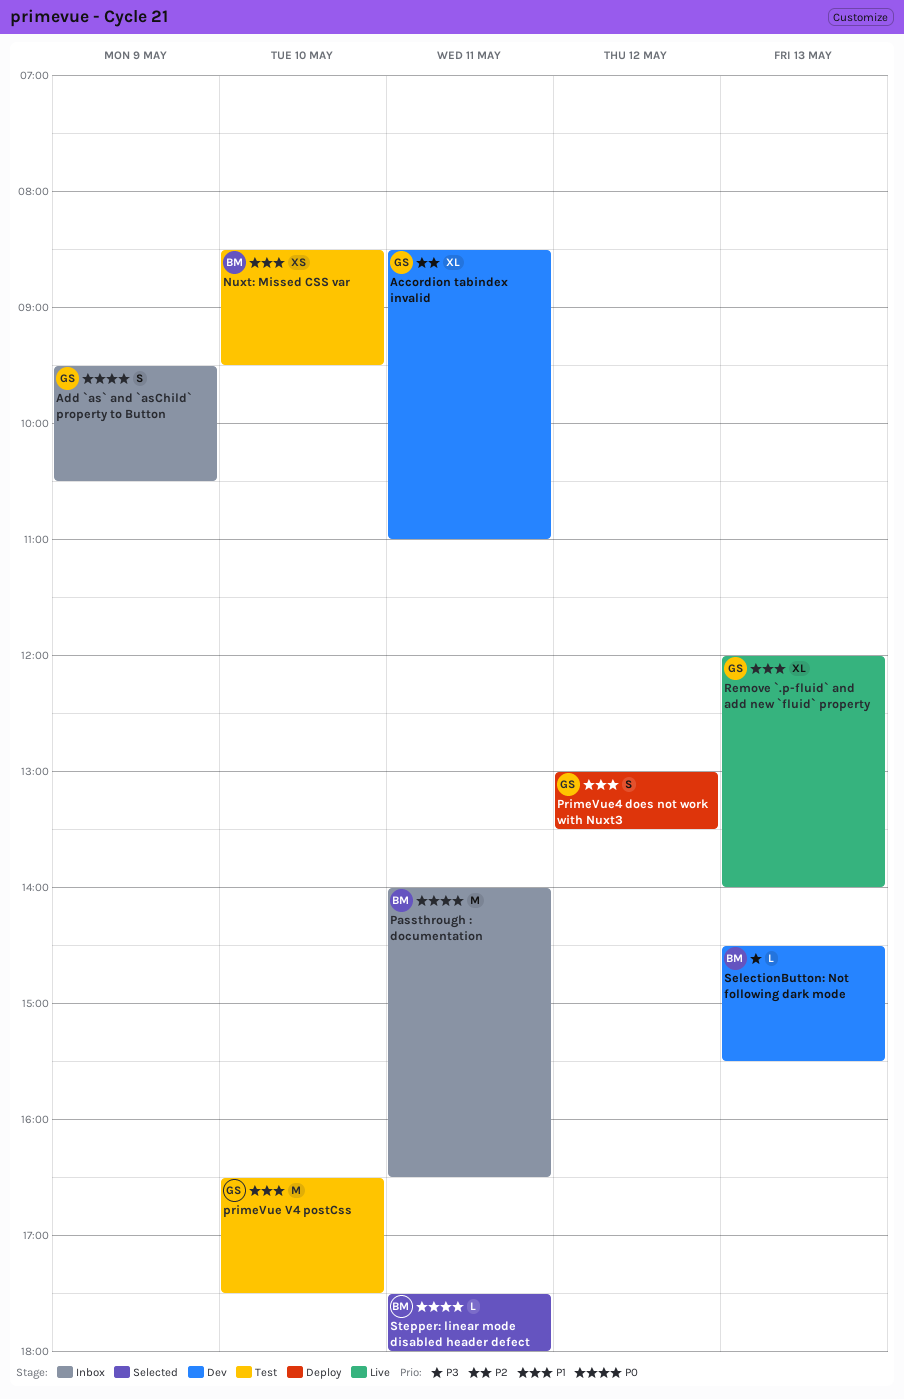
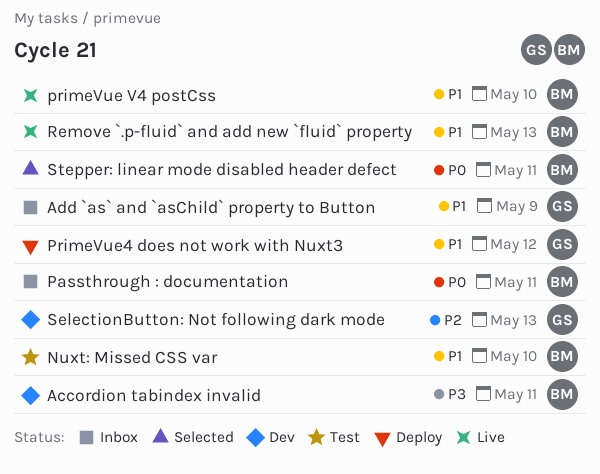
Accordion tabindex invalid, owner: GS -> BM
Accordion tabindex invalid, priority: P2 -> P3
Add `as` and `asChild` property to Button, priority: P0 -> P1
primeVue V4 postCss, status: Test -> Live
primeVue V4 postCss, owner: GS -> BM
Remove `.p-fluid` and add new `fluid` property, owner: GS -> BM
SelectionButton: Not following dark mode, owner: BM -> GS
SelectionButton: Not following dark mode, priority: P3 -> P2

